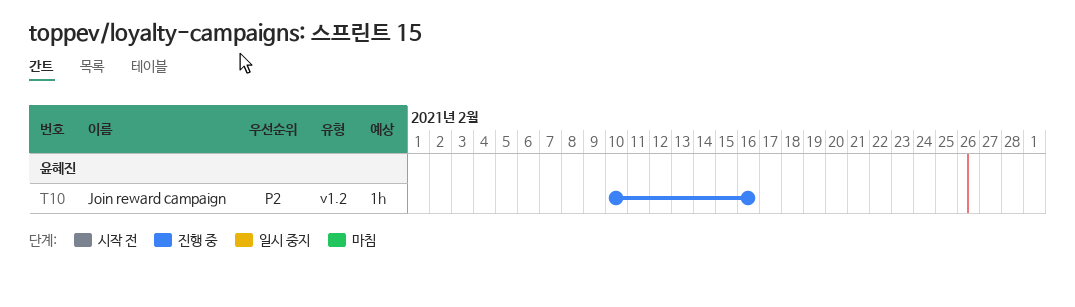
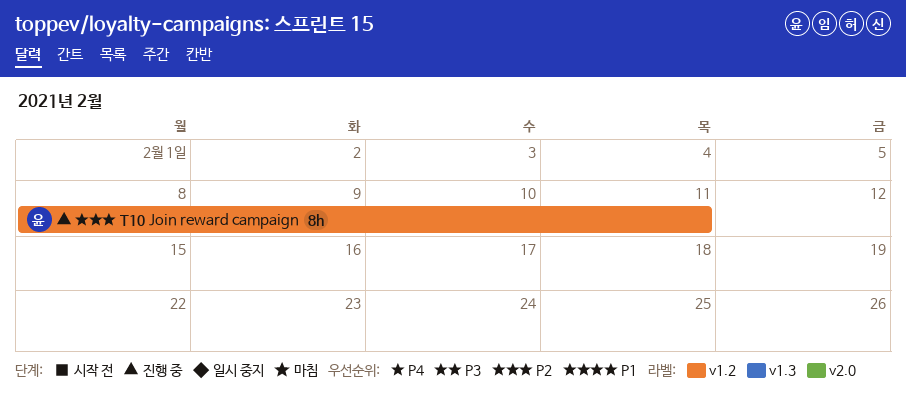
T10, estimate: 1h -> 8h
T10, start: Feb 10 -> Feb 8
T10, due: Feb 16 -> Feb 11

